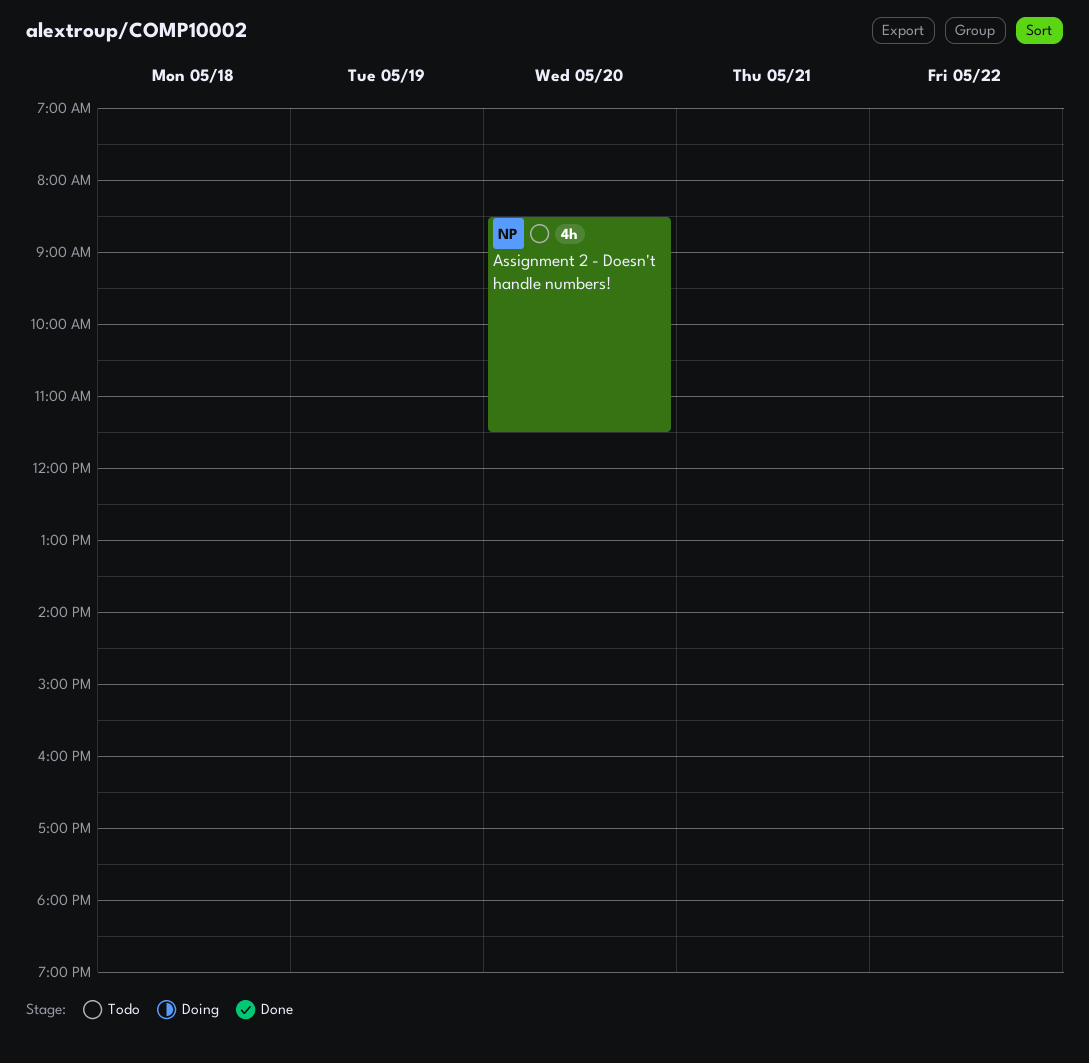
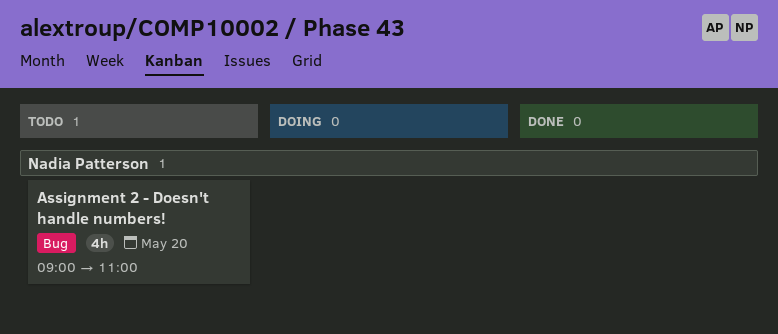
Assignment 2 - Doesn't handle numbers!, begins: 08:30 -> 09:00
Assignment 2 - Doesn't handle numbers!, ends: 11:30 -> 11:00

